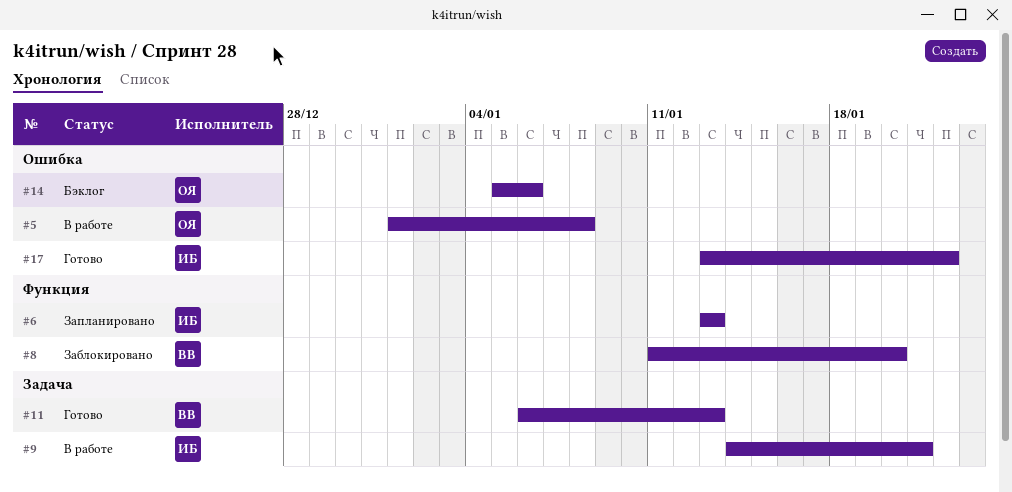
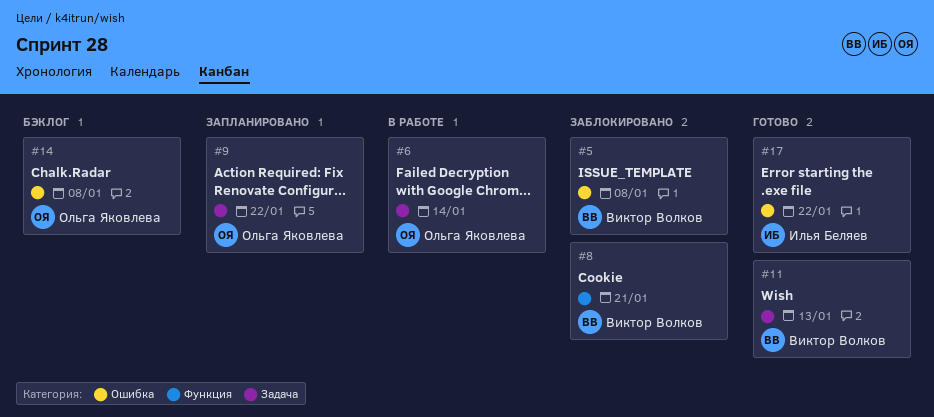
#5, status: В работе -> Заблокировано
#5, owner: Ольга Яковлева -> Виктор Волков
#6, status: Запланировано -> В работе
#6, owner: Илья Беляев -> Ольга Яковлева
#6, label: Функция -> Задача
#6, due: Jan 13 -> Jan 14
#8, due: Jan 20 -> Jan 21
#9, status: В работе -> Запланировано
#9, owner: Илья Беляев -> Ольга Яковлева
#9, due: Jan 21 -> Jan 22
#14, due: Jan 6 -> Jan 8

